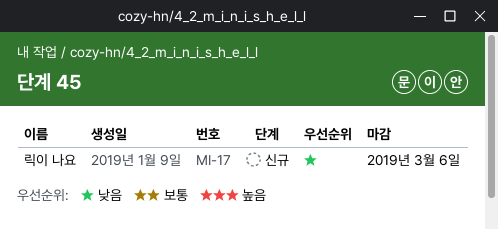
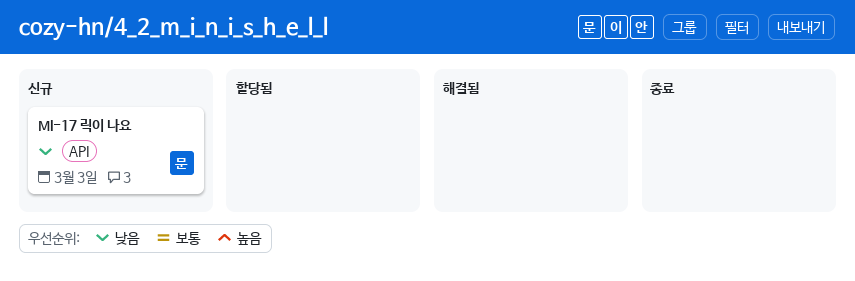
MI-17, due: Mar 6 -> Mar 3

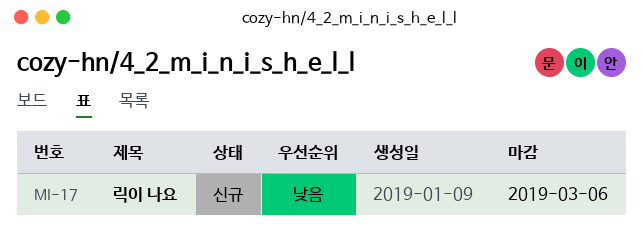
MI-17, due: Mar 3 -> Mar 6

